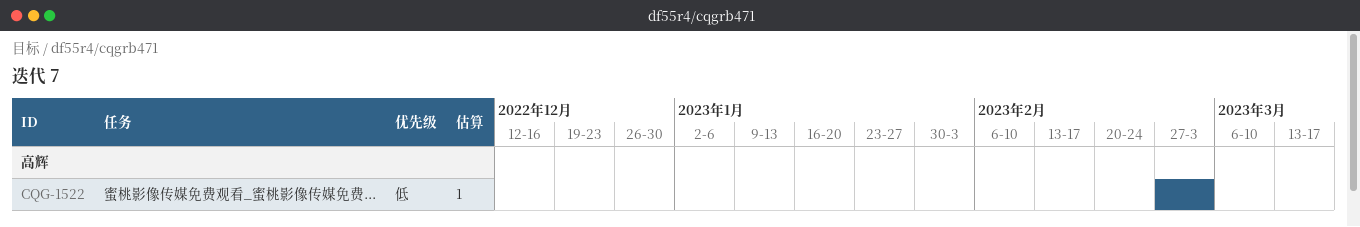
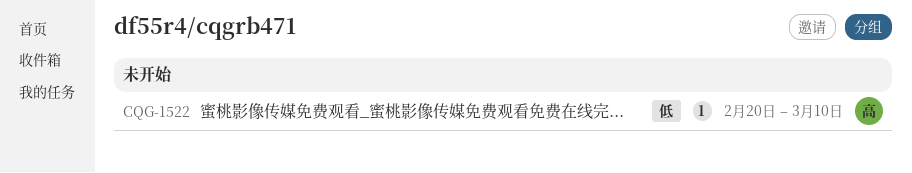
CQG-1522, start: Feb 27 -> Feb 20
CQG-1522, due: Mar 3 -> Mar 10

